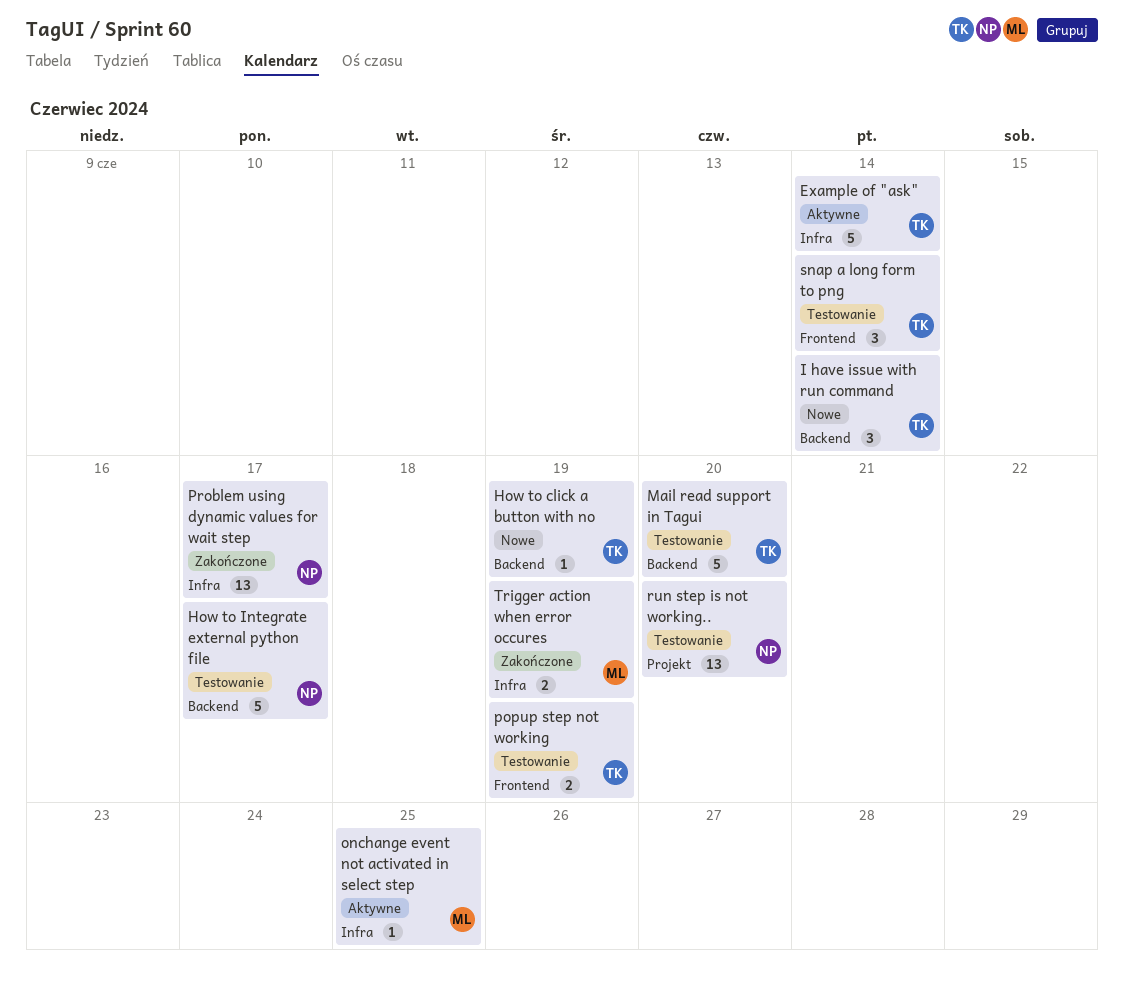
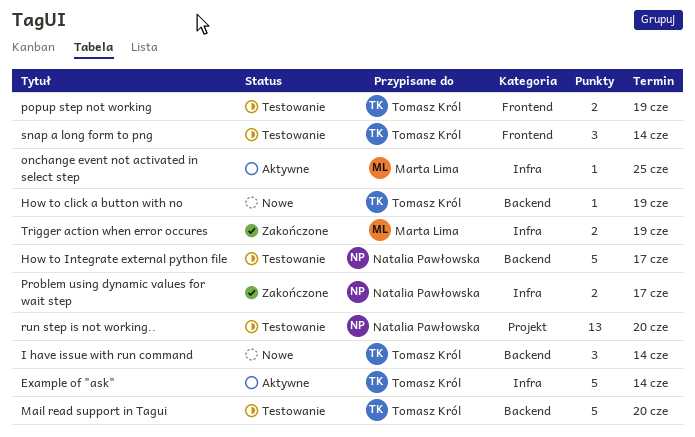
Problem using dynamic values for wait step, estimate: 13 -> 2

